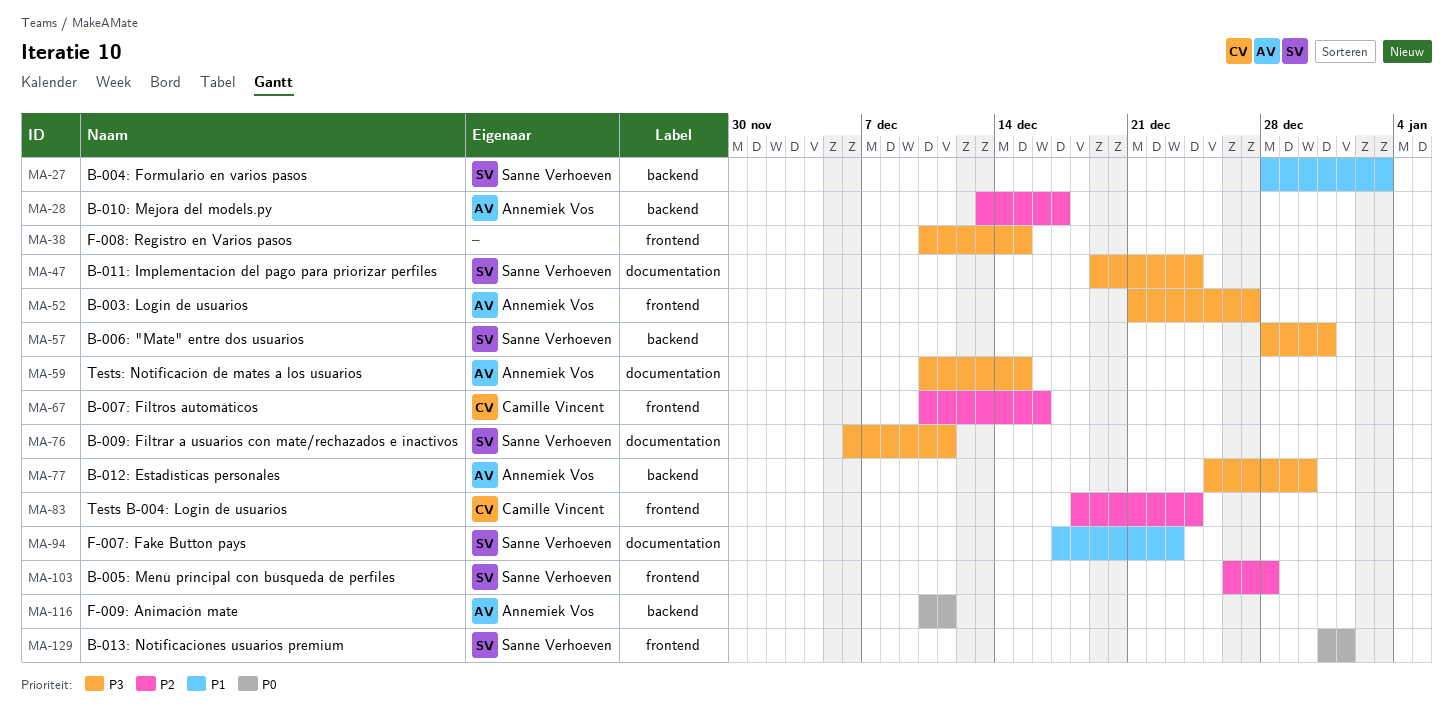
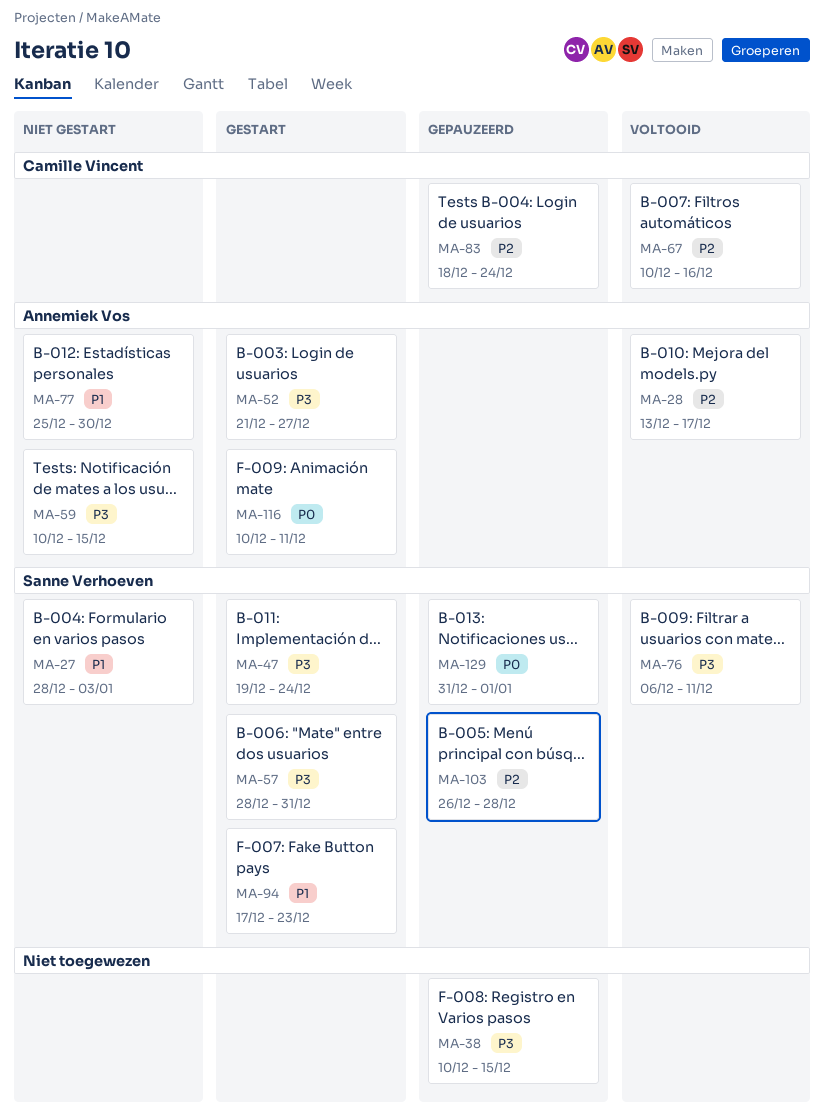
MA-77, priority: P3 -> P1

